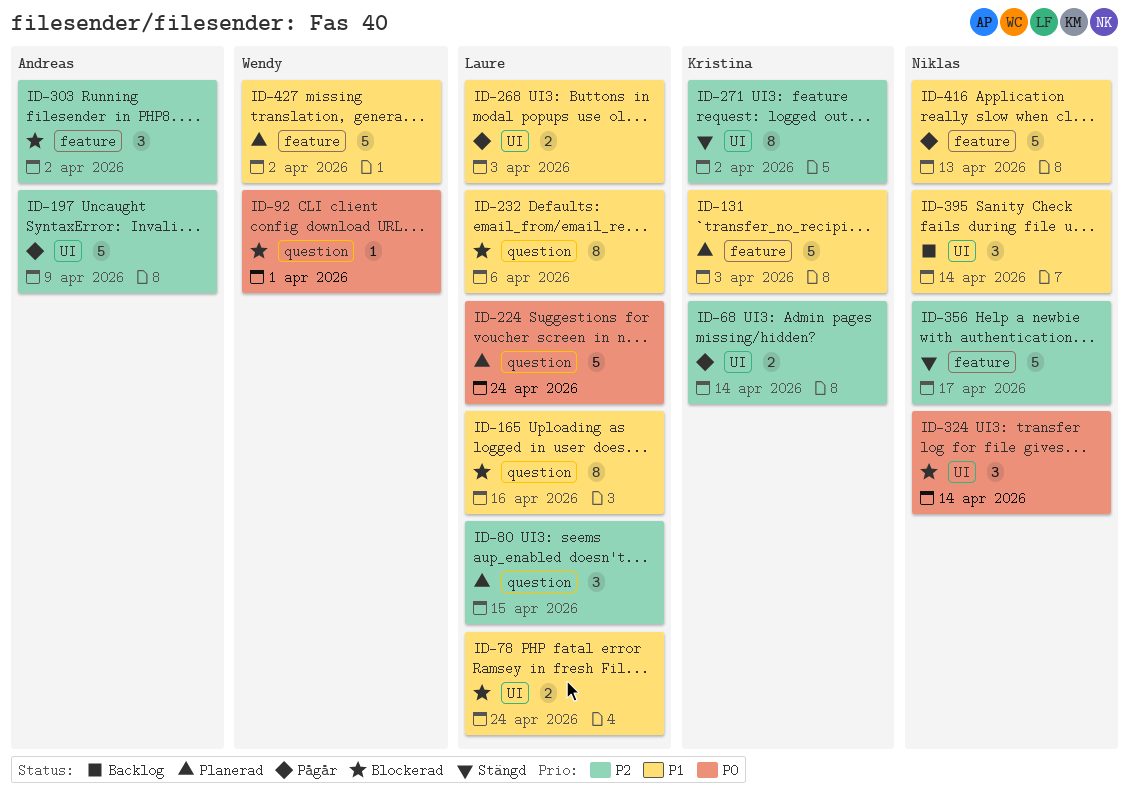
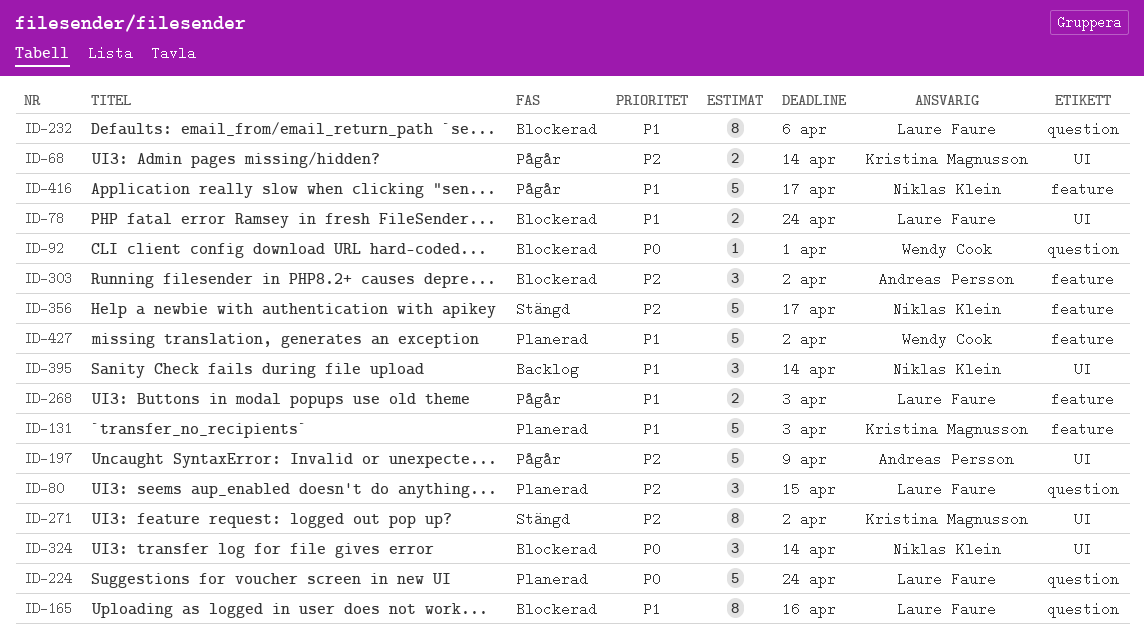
ID-268, label: UI -> feature
ID-416, due: Apr 13 -> Apr 17

